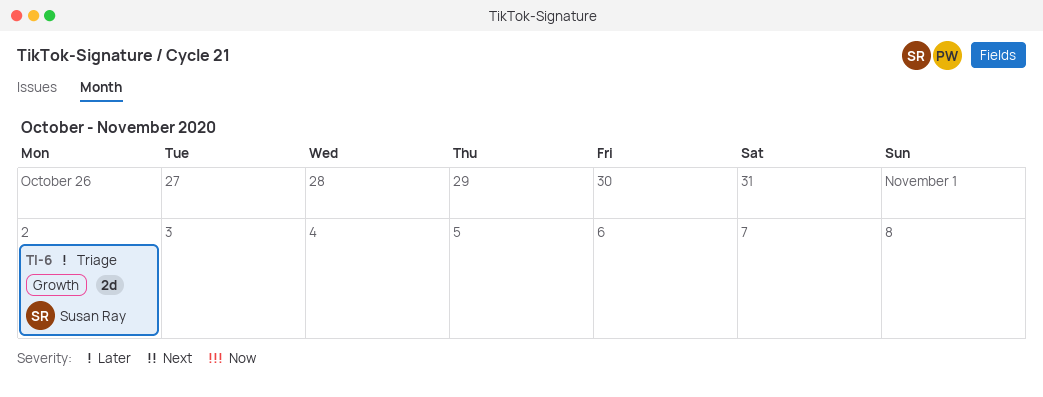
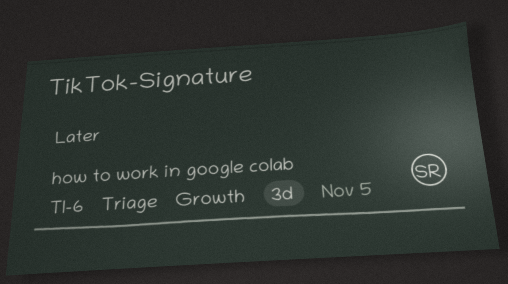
TI-6, estimate: 2d -> 3d
TI-6, due: Nov 2 -> Nov 5

